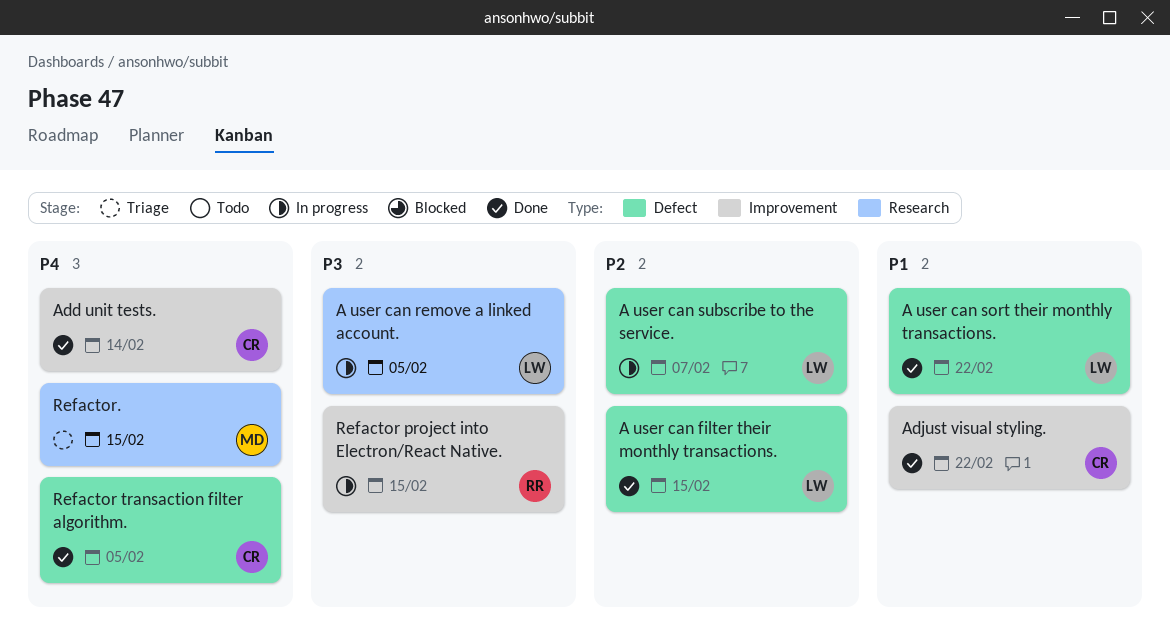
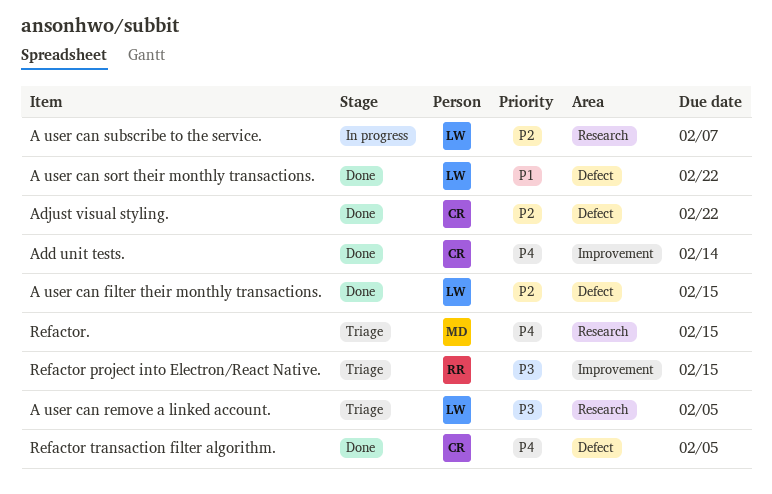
A user can remove a linked account., status: In progress -> Triage
A user can subscribe to the service., label: Defect -> Research
Adjust visual styling., priority: P1 -> P2
Adjust visual styling., label: Improvement -> Defect
Refactor project into Electron/React Native., status: In progress -> Triage

